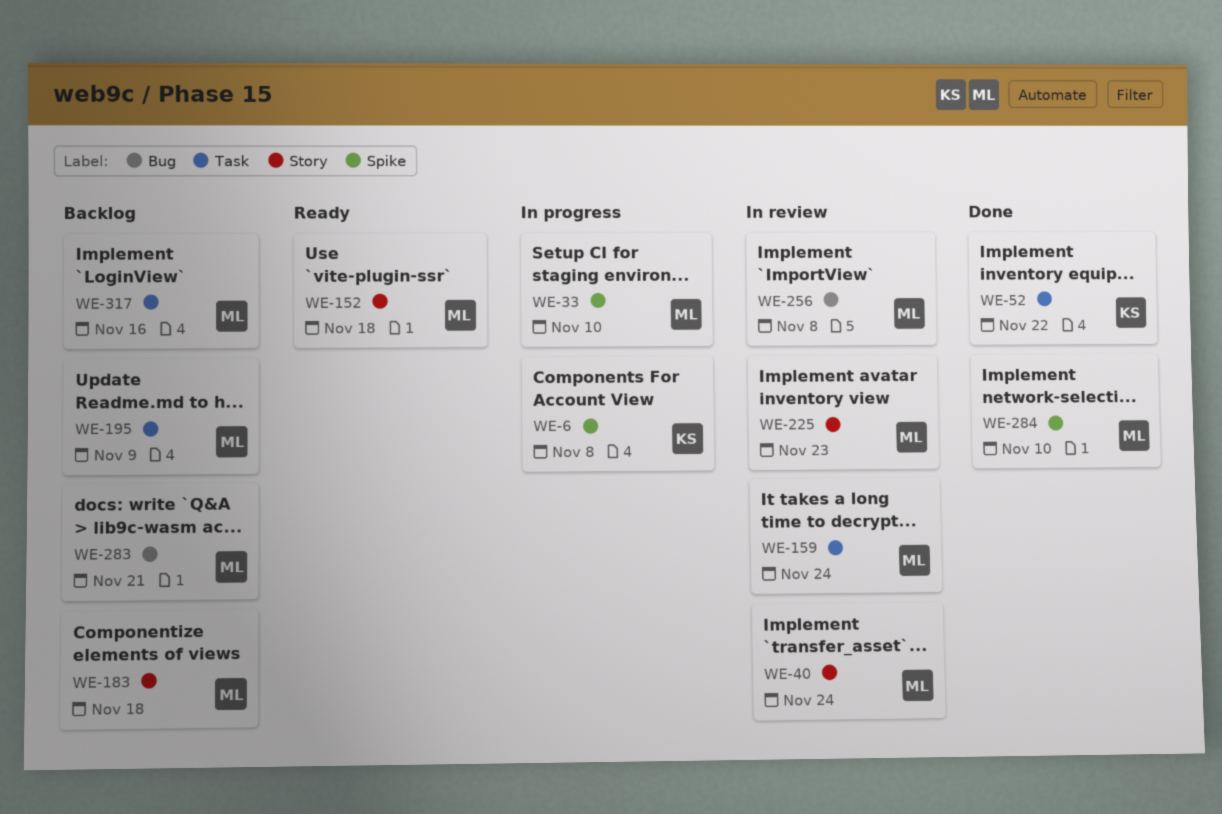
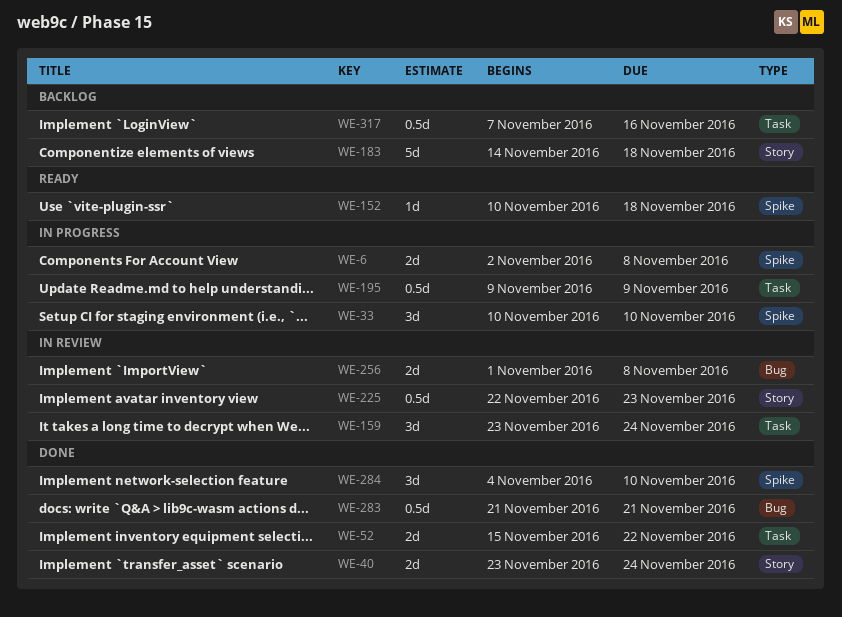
WE-40, status: In review -> Done
WE-152, label: Story -> Spike
WE-195, status: Backlog -> In progress
WE-283, status: Backlog -> Done

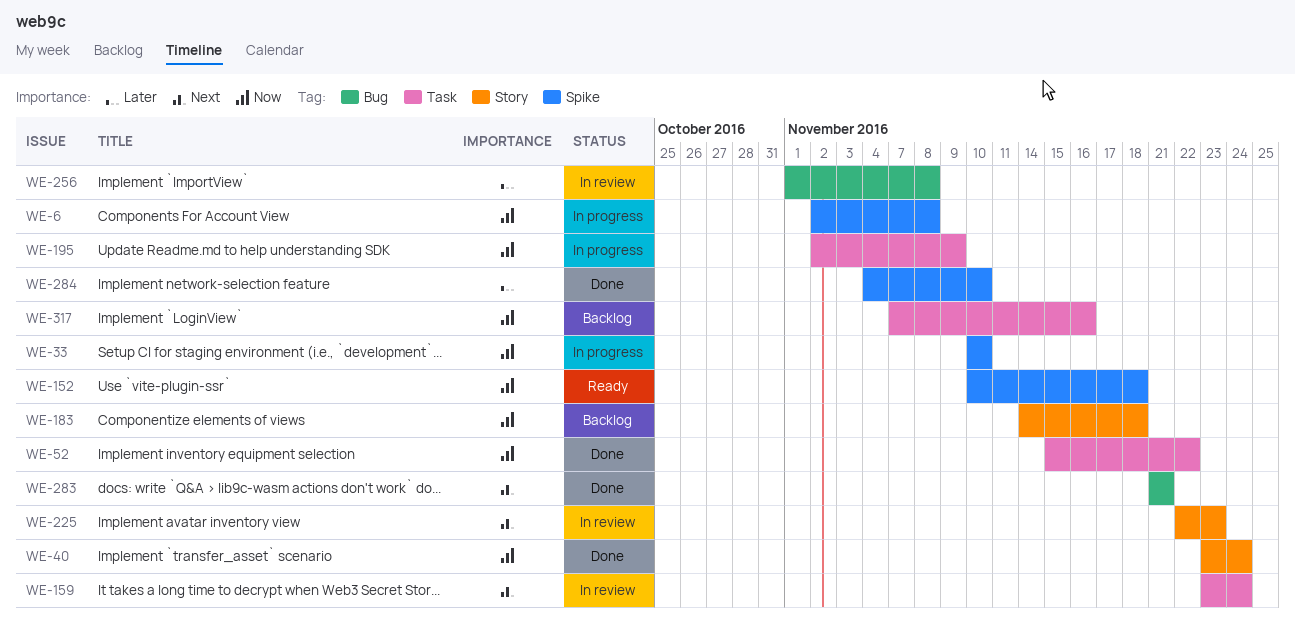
WE-195, start: Nov 9 -> Nov 2

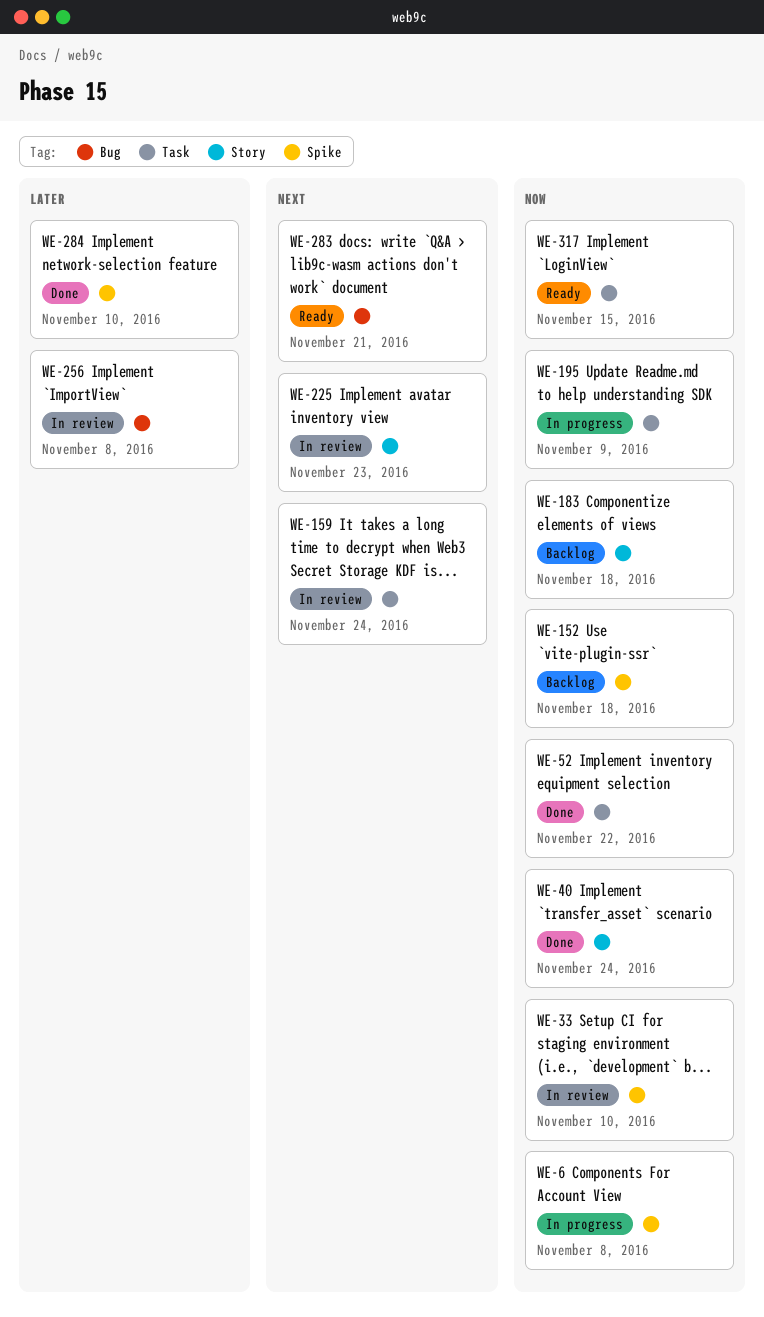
WE-33, status: In progress -> In review
WE-152, status: Ready -> Backlog
WE-283, status: Done -> Ready
WE-317, status: Backlog -> Ready
WE-317, due: Nov 16 -> Nov 15

